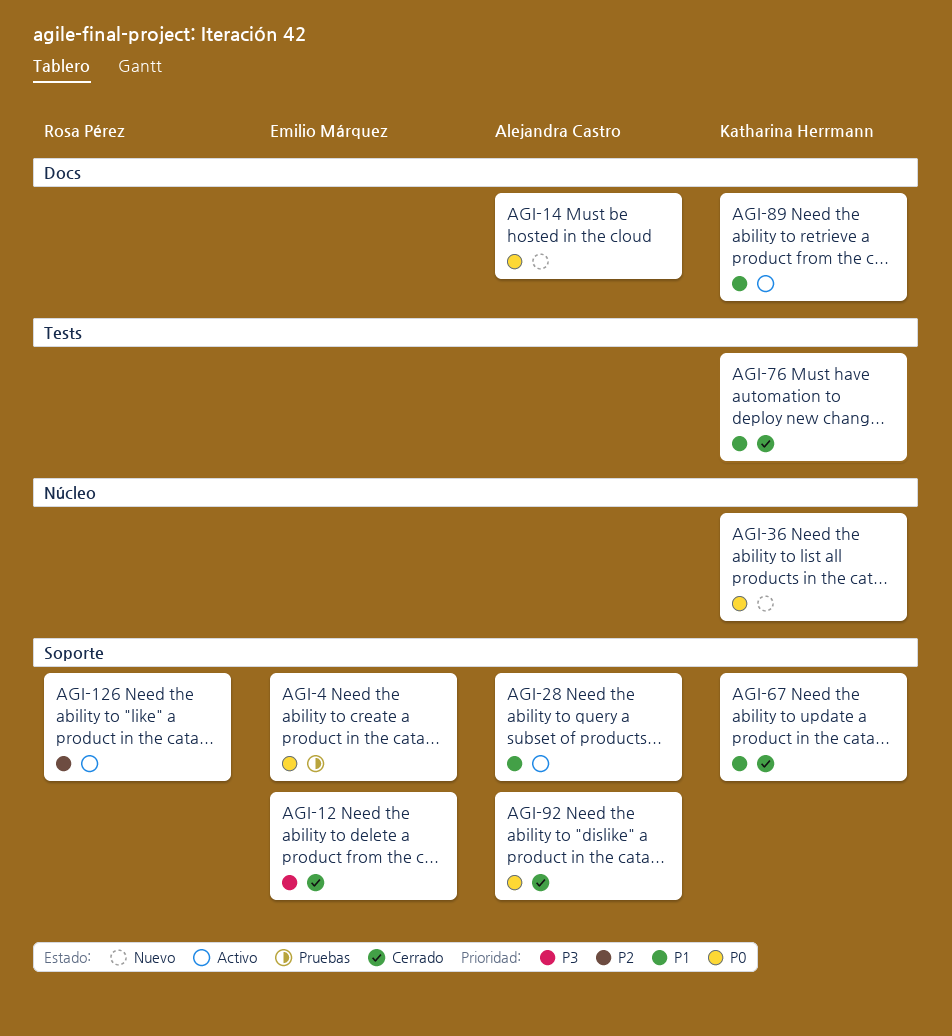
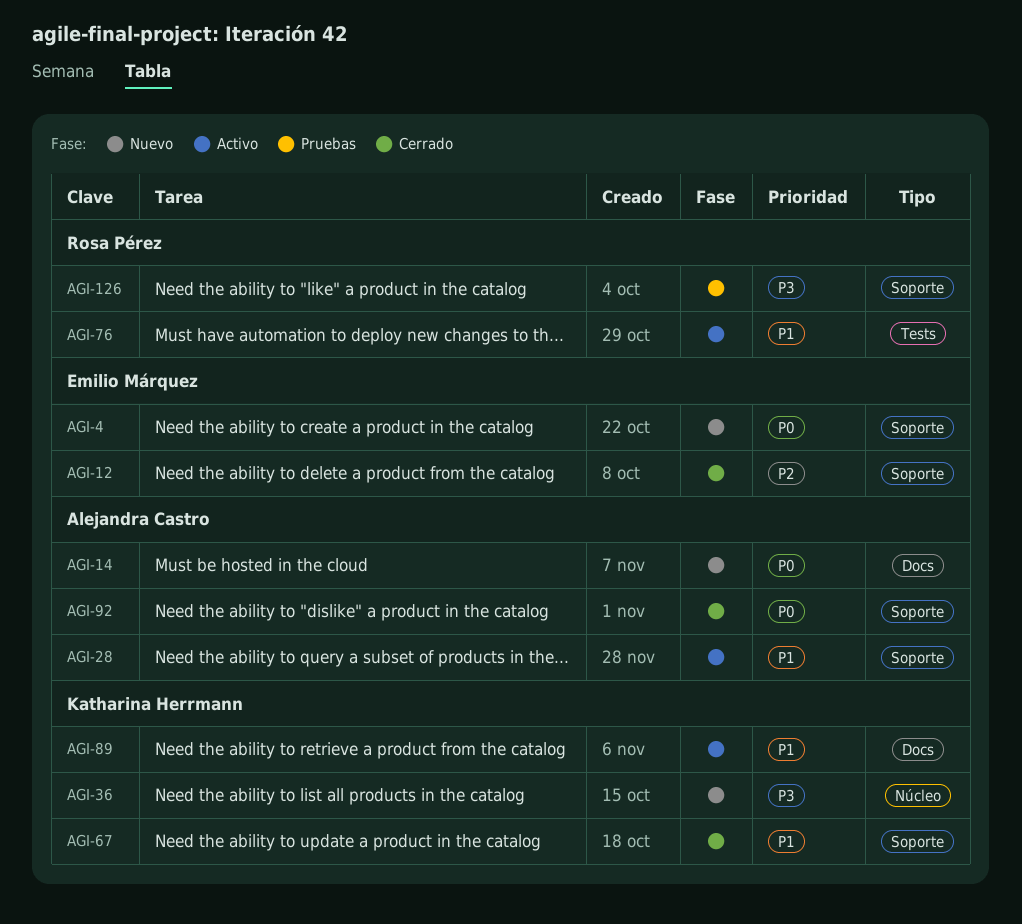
AGI-4, status: Pruebas -> Nuevo
AGI-12, priority: P3 -> P2
AGI-36, priority: P0 -> P3
AGI-76, status: Cerrado -> Activo
AGI-76, owner: Katharina Herrmann -> Rosa Pérez
AGI-126, status: Activo -> Pruebas
AGI-126, priority: P2 -> P3

